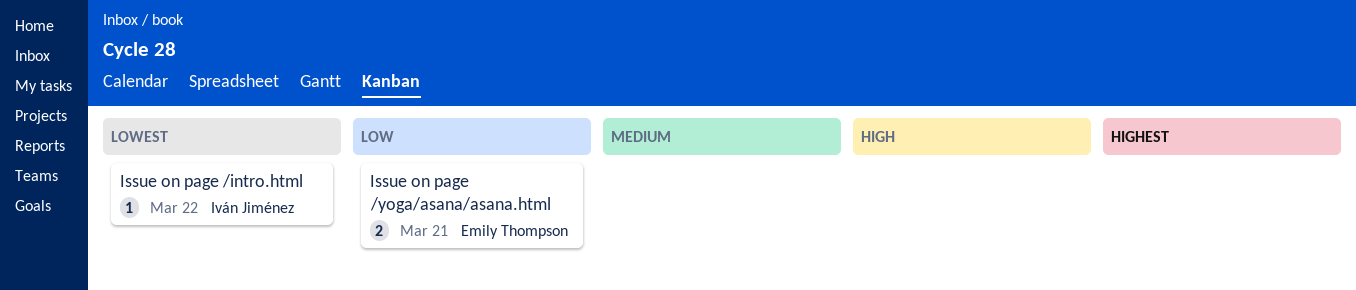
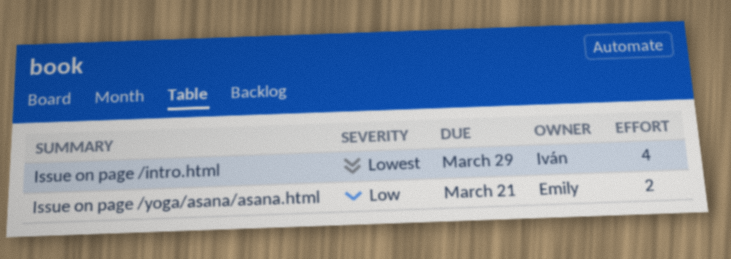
Issue on page /intro.html, estimate: 1 -> 4
Issue on page /intro.html, due: Mar 22 -> Mar 29

